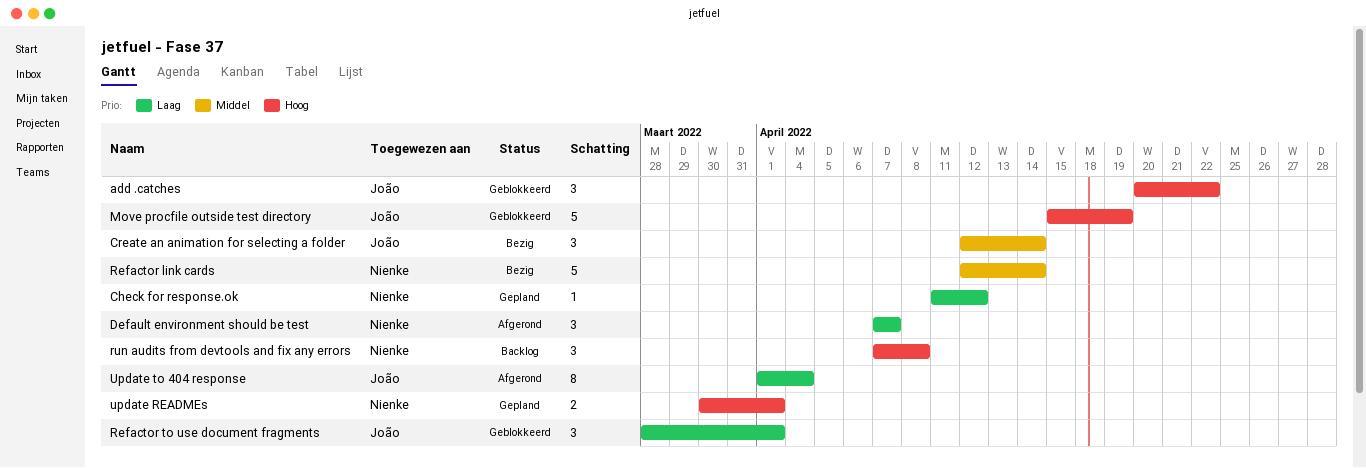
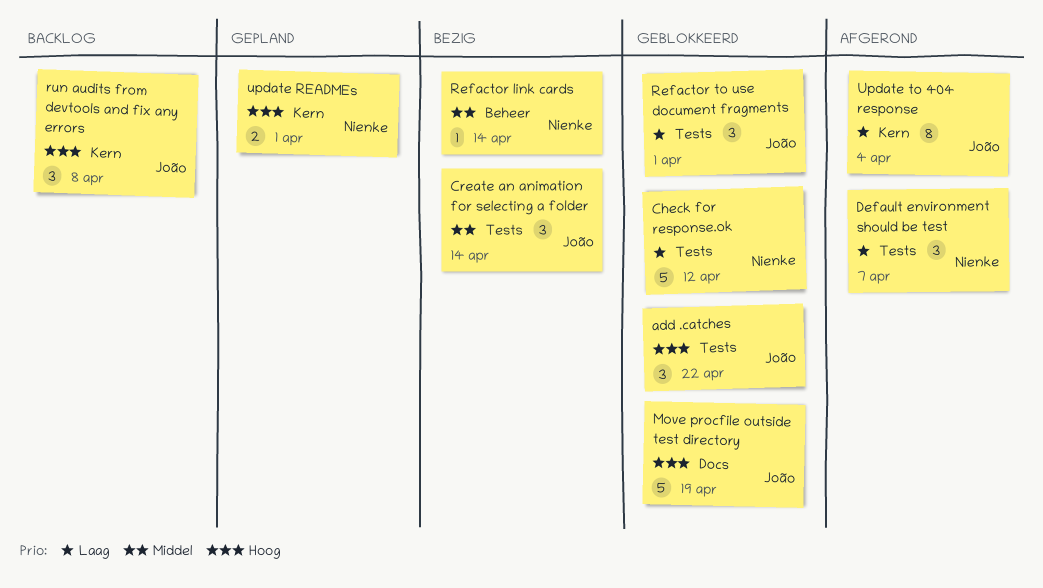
Check for response.ok, status: Gepland -> Geblokkeerd
Check for response.ok, estimate: 1 -> 5
Refactor link cards, estimate: 5 -> 1
run audits from devtools and fix any errors, owner: Nienke -> João

